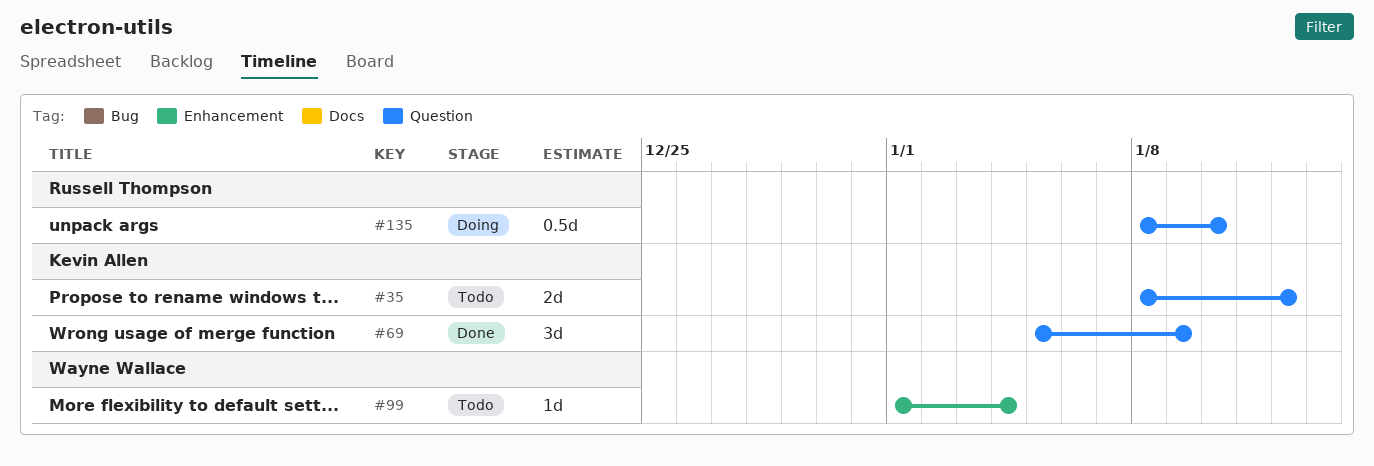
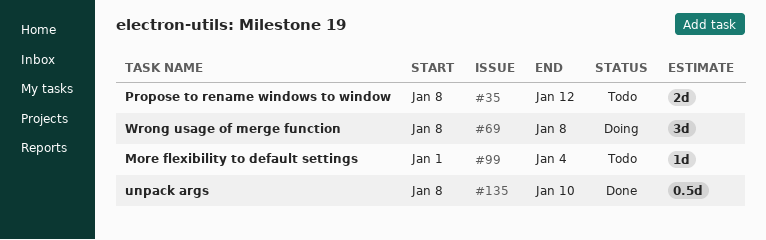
#69, status: Done -> Doing
#69, start: Jan 5 -> Jan 8
#69, due: Jan 9 -> Jan 8
#135, status: Doing -> Done

